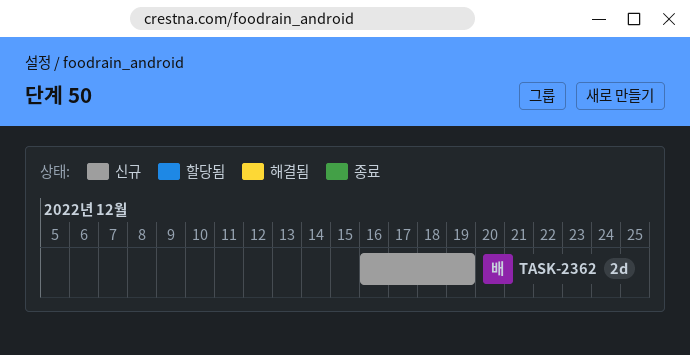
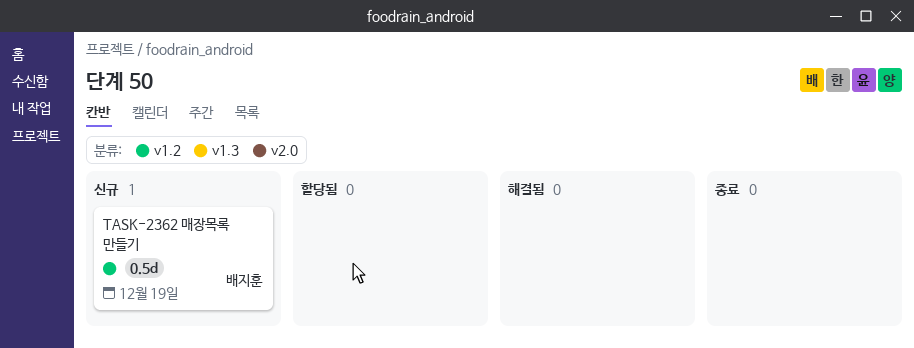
TASK-2362, estimate: 2d -> 0.5d

